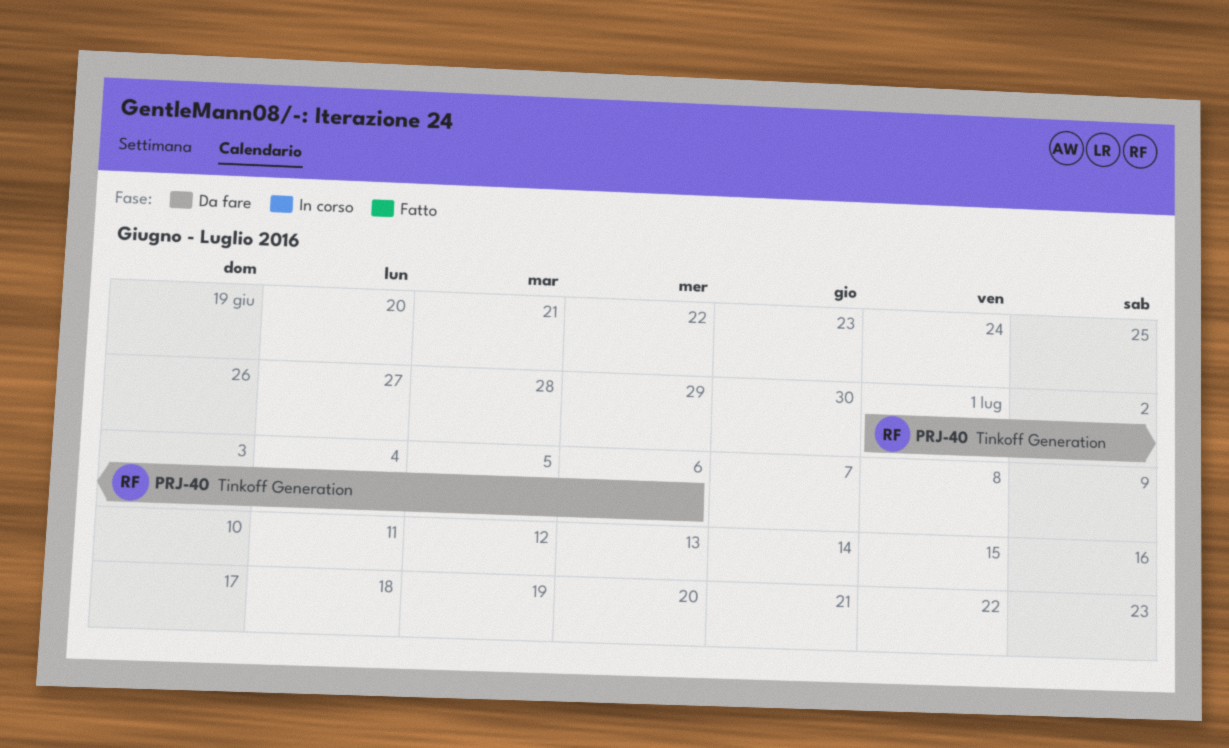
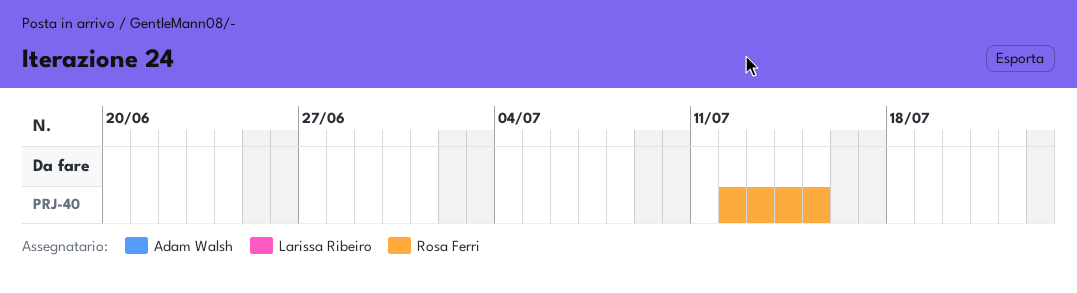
PRJ-40, start: Jul 1 -> Jul 12
PRJ-40, due: Jul 6 -> Jul 15

